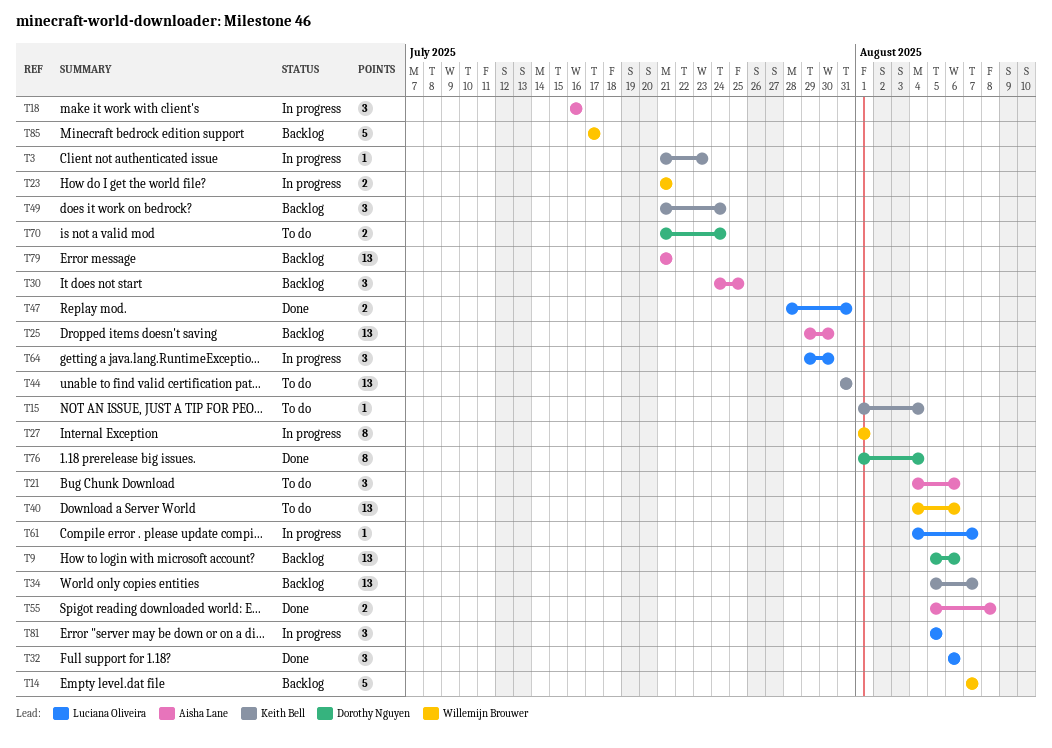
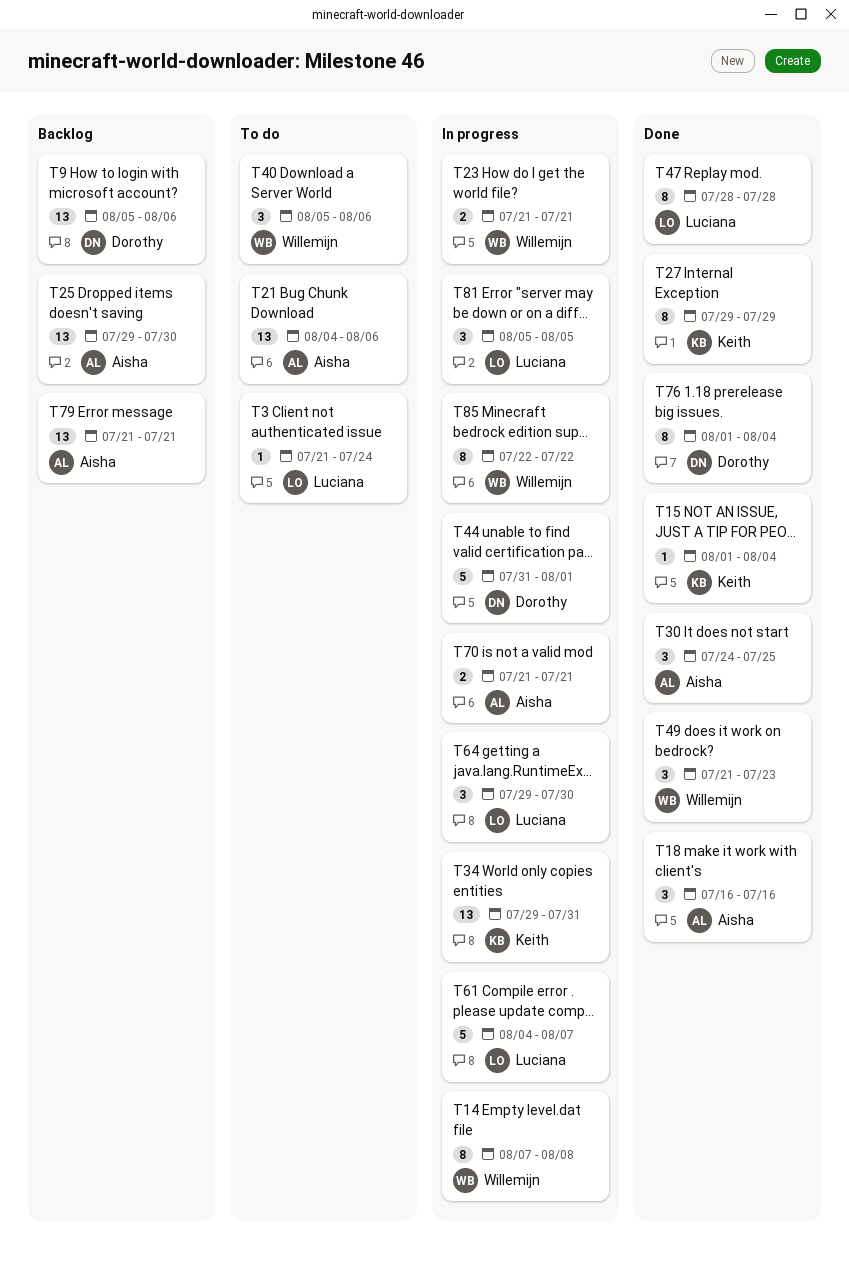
T3, status: In progress -> To do
T3, owner: Keith Bell -> Luciana Oliveira
T3, due: Jul 23 -> Jul 24
T14, status: Backlog -> In progress
T14, estimate: 5 -> 8
T14, due: Aug 7 -> Aug 8
T15, status: To do -> Done
T18, status: In progress -> Done
T21, estimate: 3 -> 13
T27, status: In progress -> Done
T27, owner: Willemijn Brouwer -> Keith Bell
T27, start: Aug 1 -> Jul 29
T27, due: Aug 1 -> Jul 29
T30, status: Backlog -> Done
T32: present -> none
T34, status: Backlog -> In progress
T34, start: Aug 5 -> Jul 29
T34, due: Aug 7 -> Jul 31
T40, estimate: 13 -> 3
T40, start: Aug 4 -> Aug 5
T44, status: To do -> In progress
T44, owner: Keith Bell -> Dorothy Nguyen
T44, estimate: 13 -> 5
T44, due: Jul 31 -> Aug 1
T47, estimate: 2 -> 8
T47, due: Jul 31 -> Jul 28
T49, status: Backlog -> Done
T49, owner: Keith Bell -> Willemijn Brouwer
T49, due: Jul 24 -> Jul 23
T55: present -> none
T61, estimate: 1 -> 5
T70, status: To do -> In progress
T70, owner: Dorothy Nguyen -> Aisha Lane
T70, due: Jul 24 -> Jul 21
T85, status: Backlog -> In progress
T85, estimate: 5 -> 8
T85, start: Jul 17 -> Jul 22
T85, due: Jul 17 -> Jul 22

